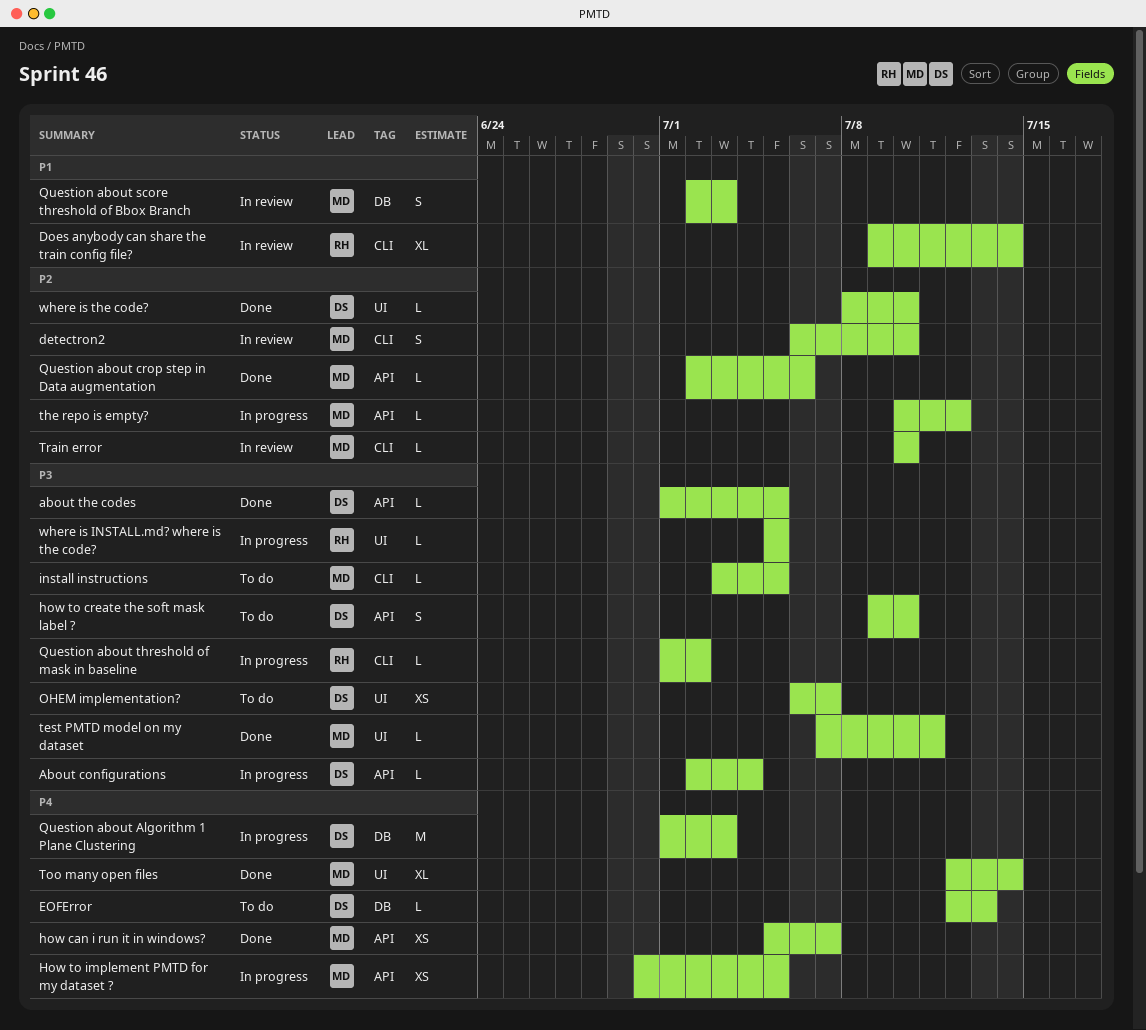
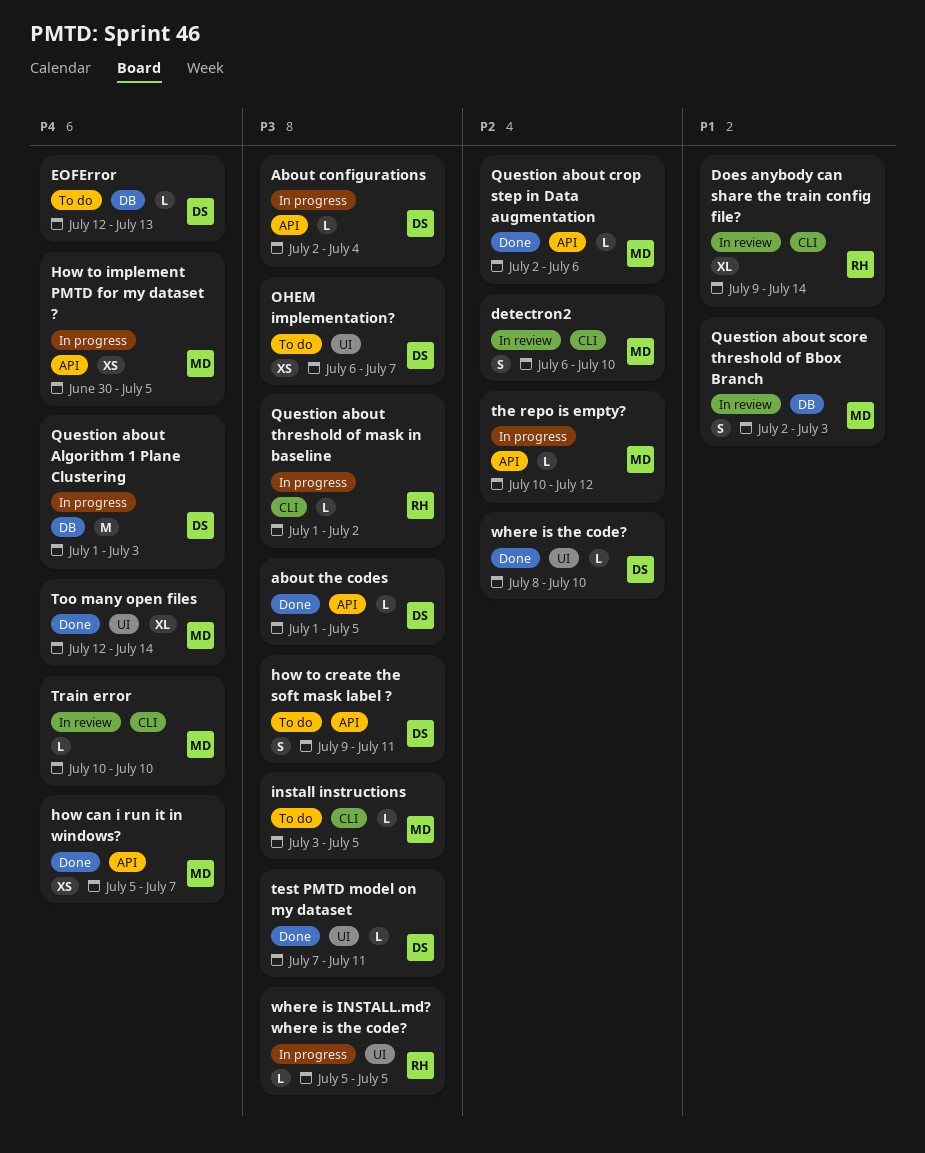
how to create the soft mask label ?, due: Jul 10 -> Jul 11
test PMTD model on my dataset, owner: MD -> DS
Train error, priority: P2 -> P4

